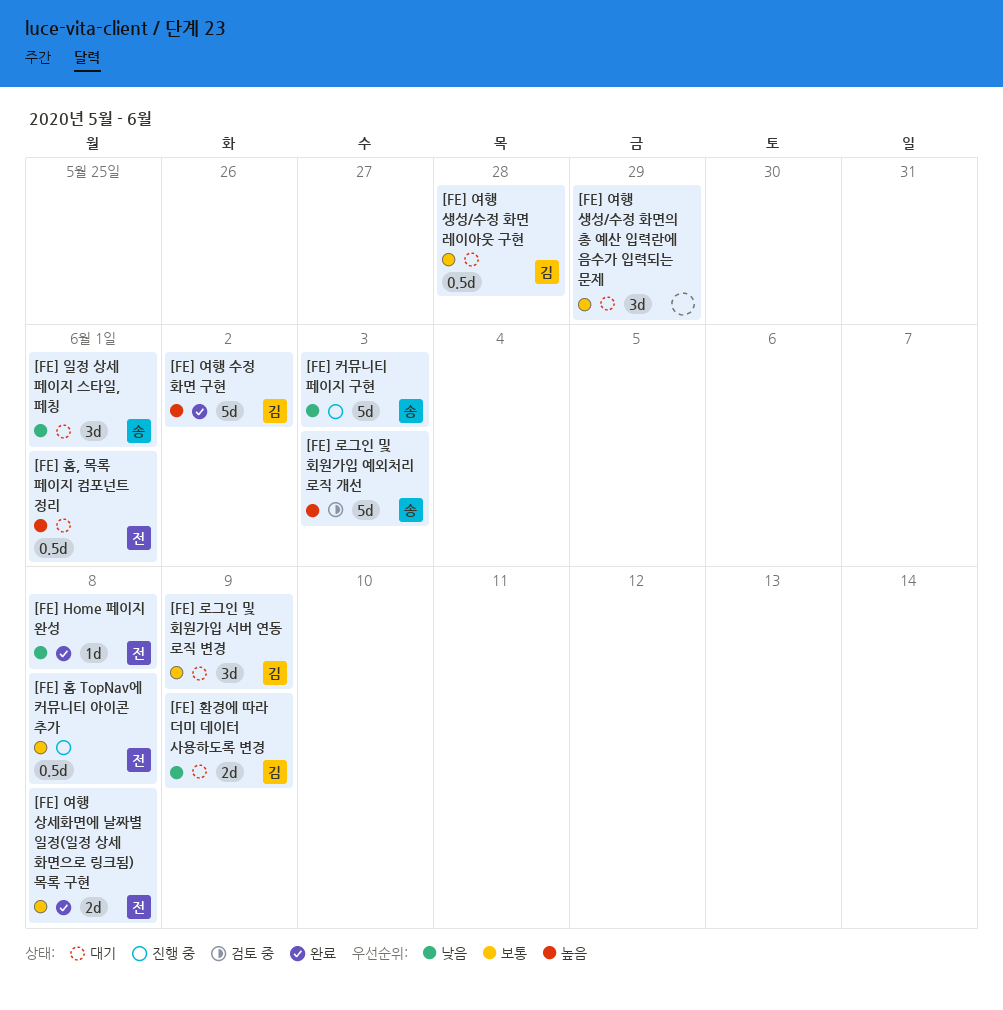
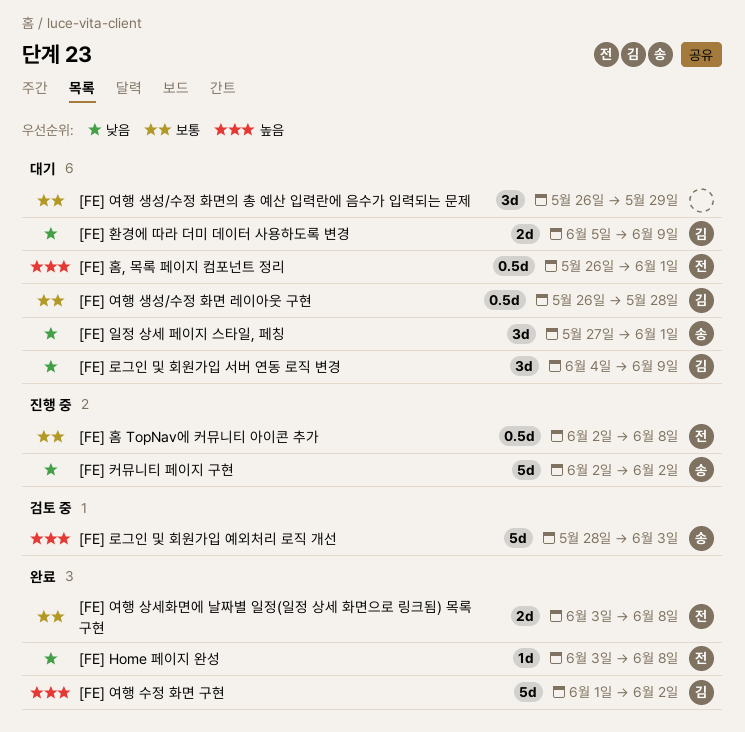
[FE] 로그인 및 회원가입 서버 연동 로직 변경, priority: 보통 -> 낮음
[FE] 커뮤니티 페이지 구현, due: Jun 3 -> Jun 2

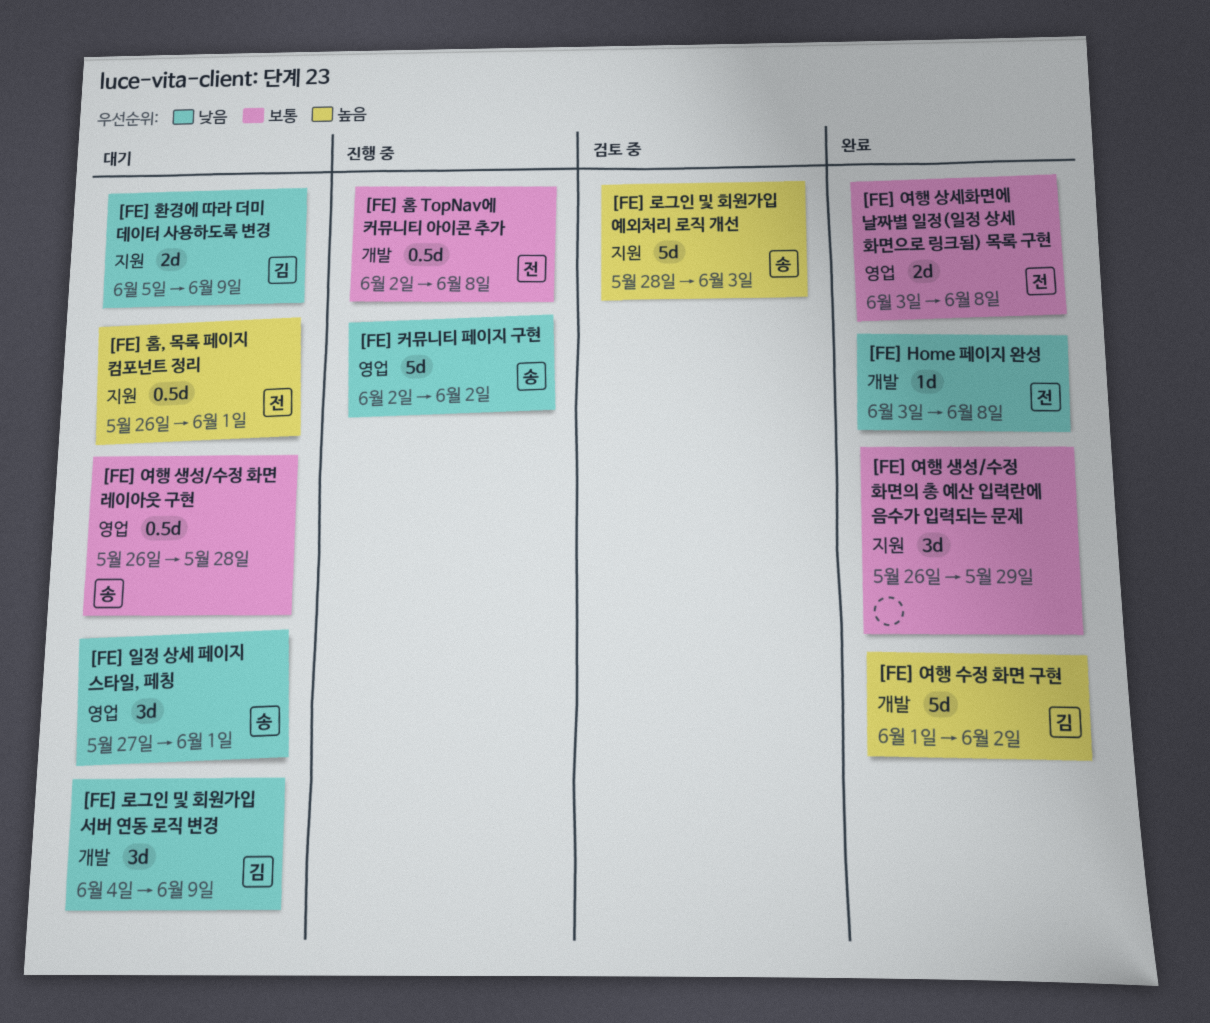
[FE] 여행 생성/수정 화면 레이아웃 구현, owner: 김 -> 송
[FE] 여행 생성/수정 화면의 총 예산 입력란에 음수가 입력되는 문제, status: 대기 -> 완료

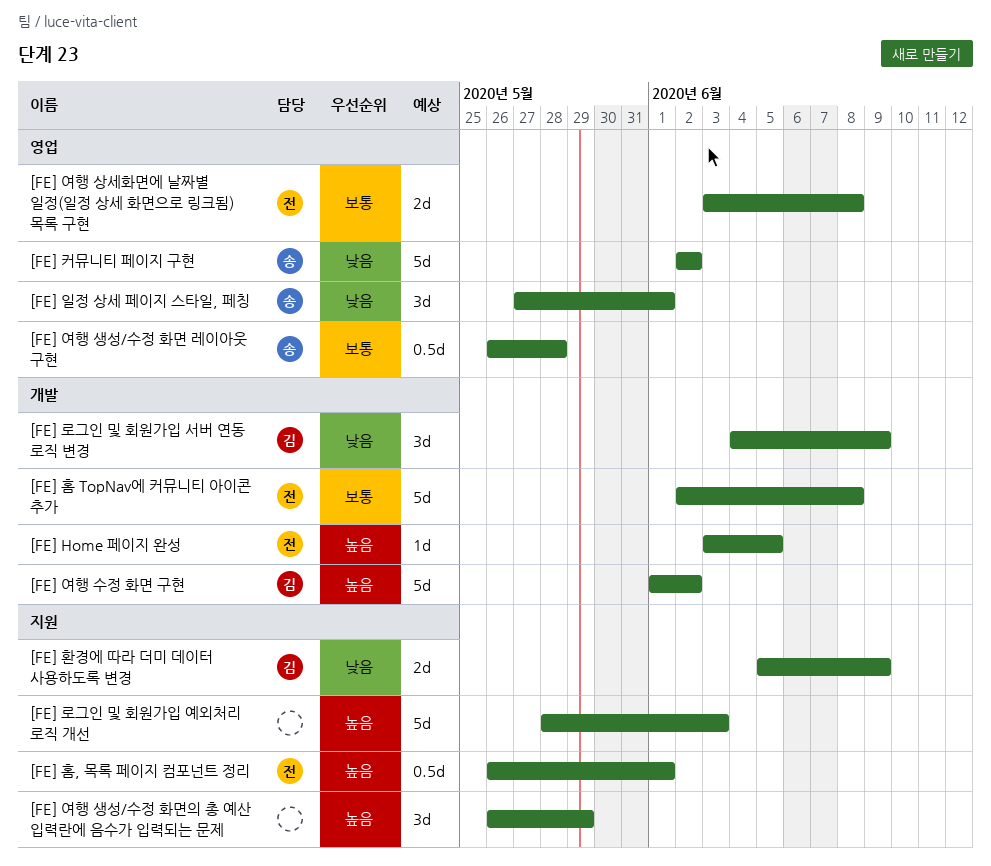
[FE] Home 페이지 완성, priority: 낮음 -> 높음
[FE] Home 페이지 완성, due: Jun 8 -> Jun 5
[FE] 로그인 및 회원가입 예외처리 로직 개선, owner: 송 -> none
[FE] 여행 생성/수정 화면의 총 예산 입력란에 음수가 입력되는 문제, priority: 보통 -> 높음
[FE] 홈 TopNav에 커뮤니티 아이콘 추가, estimate: 0.5d -> 5d

